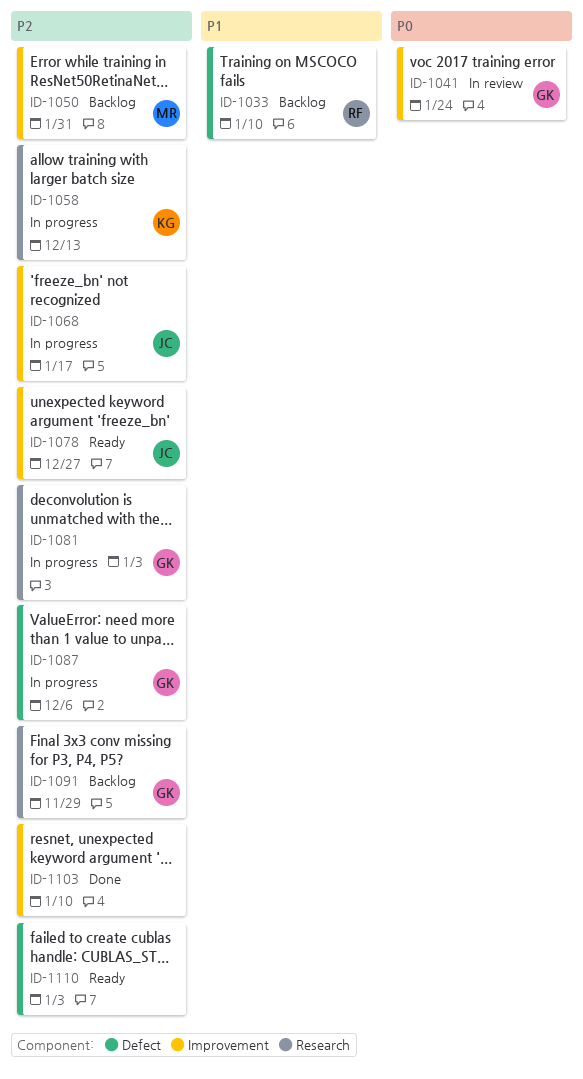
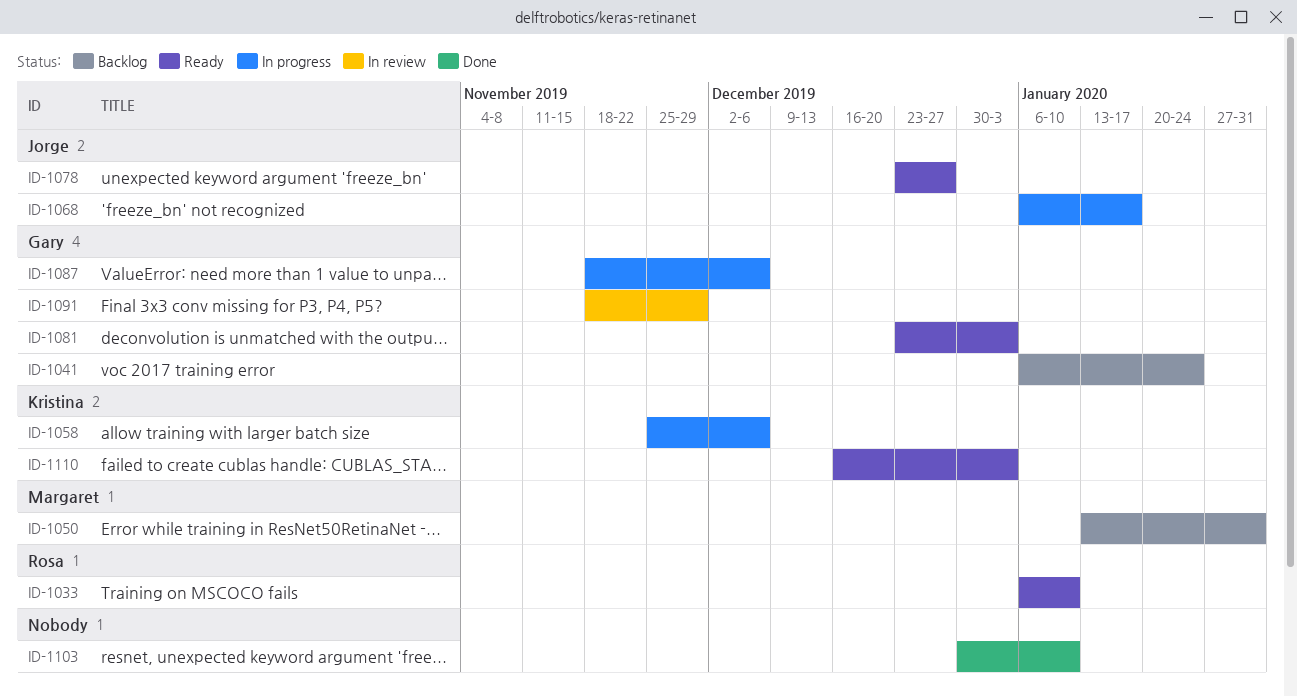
ID-1033, status: Backlog -> Ready
ID-1041, status: In review -> Backlog
ID-1058, due: Dec 13 -> Dec 6
ID-1081, status: In progress -> Ready
ID-1091, status: Backlog -> In review
ID-1110, owner: none -> Kristina

